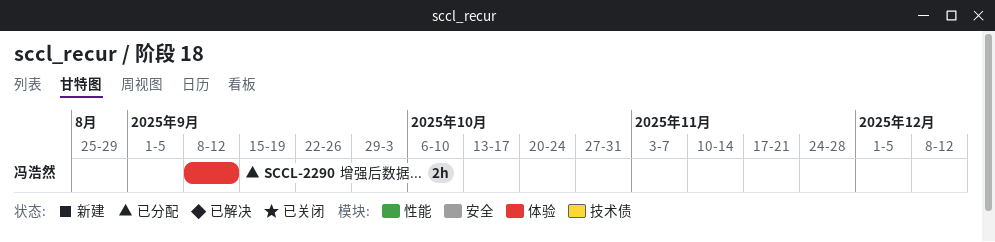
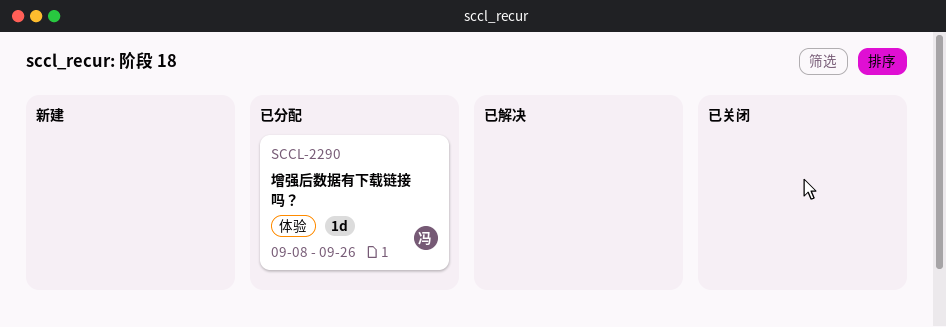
SCCL-2290, estimate: 2h -> 1d
SCCL-2290, due: Sep 12 -> Sep 26

